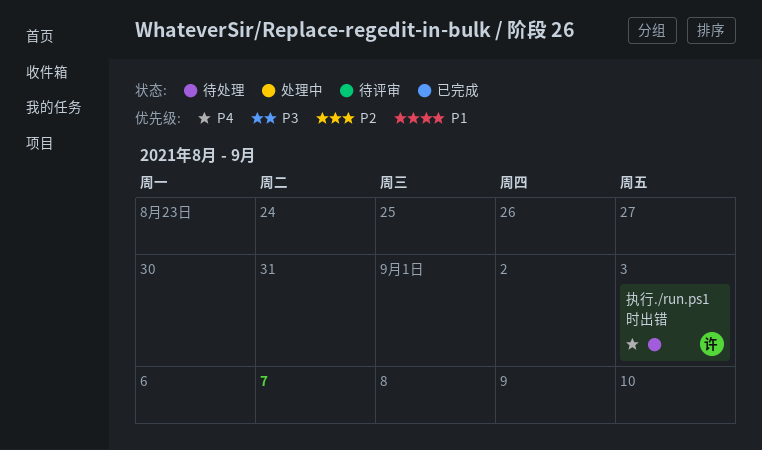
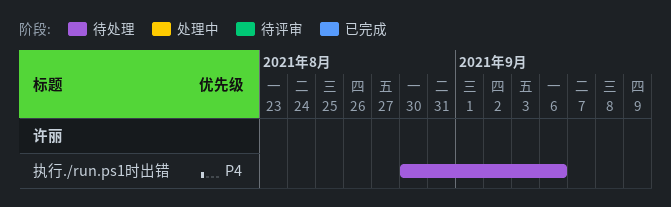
执行./run.ps1时出错, due: Sep 3 -> Sep 6

